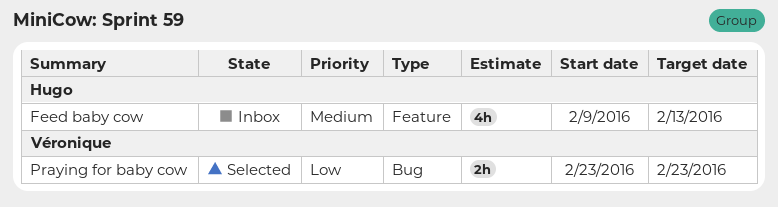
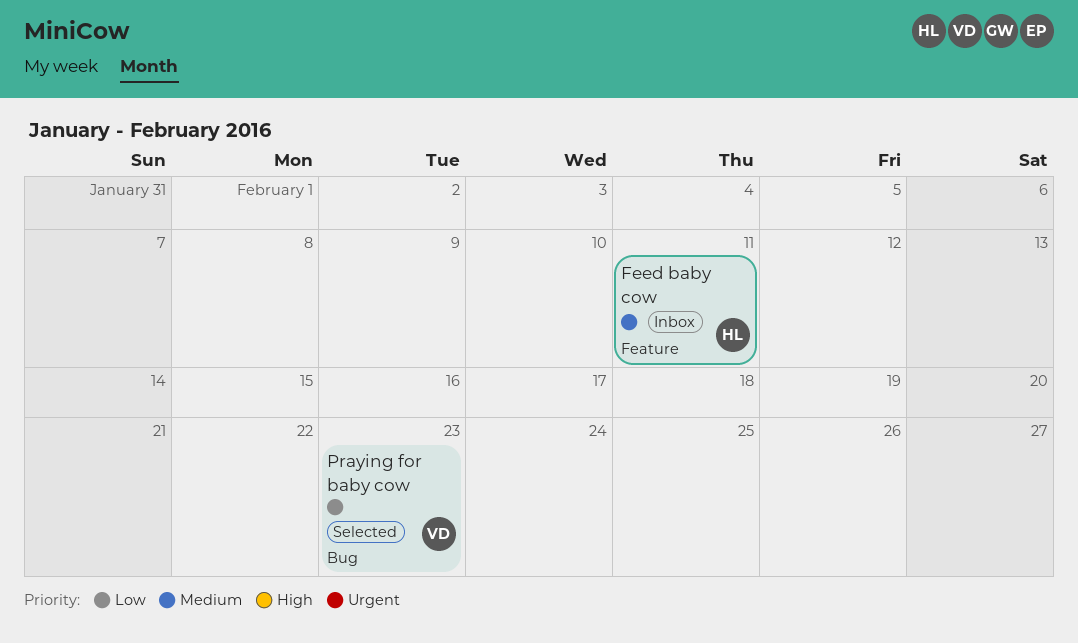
Feed baby cow, due: Feb 13 -> Feb 11

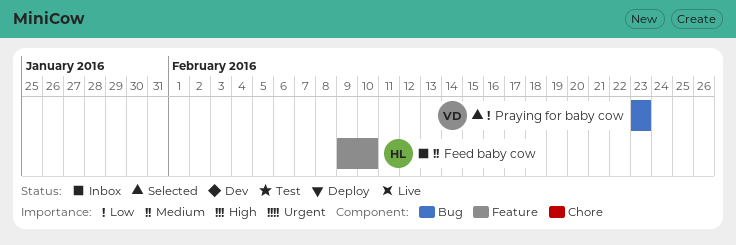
Feed baby cow, due: Feb 11 -> Feb 10

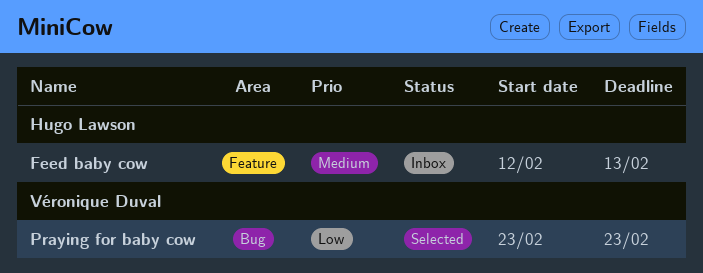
Feed baby cow, start: Feb 9 -> Feb 12
Feed baby cow, due: Feb 10 -> Feb 13

